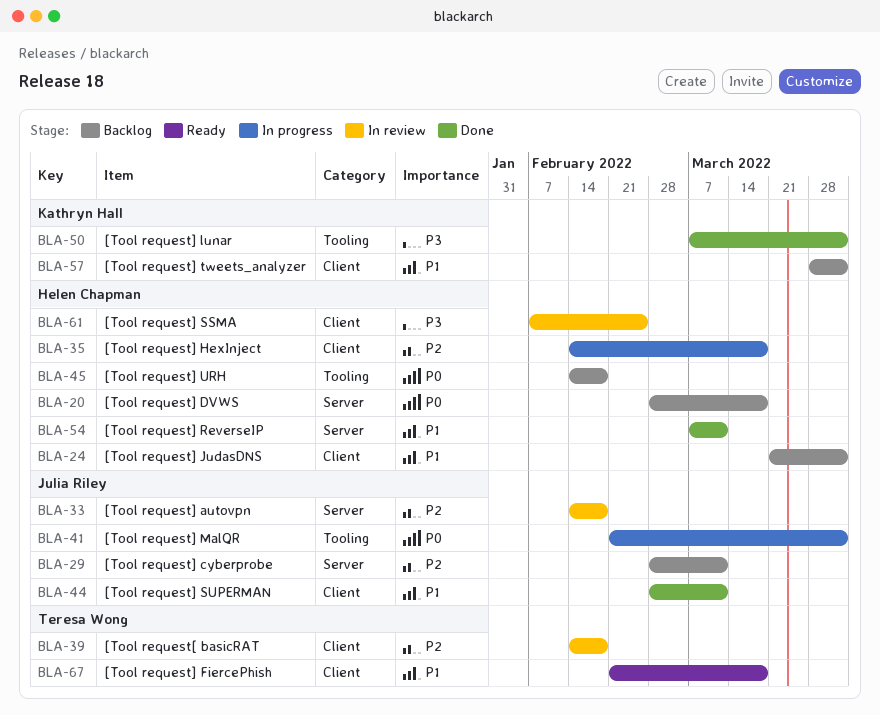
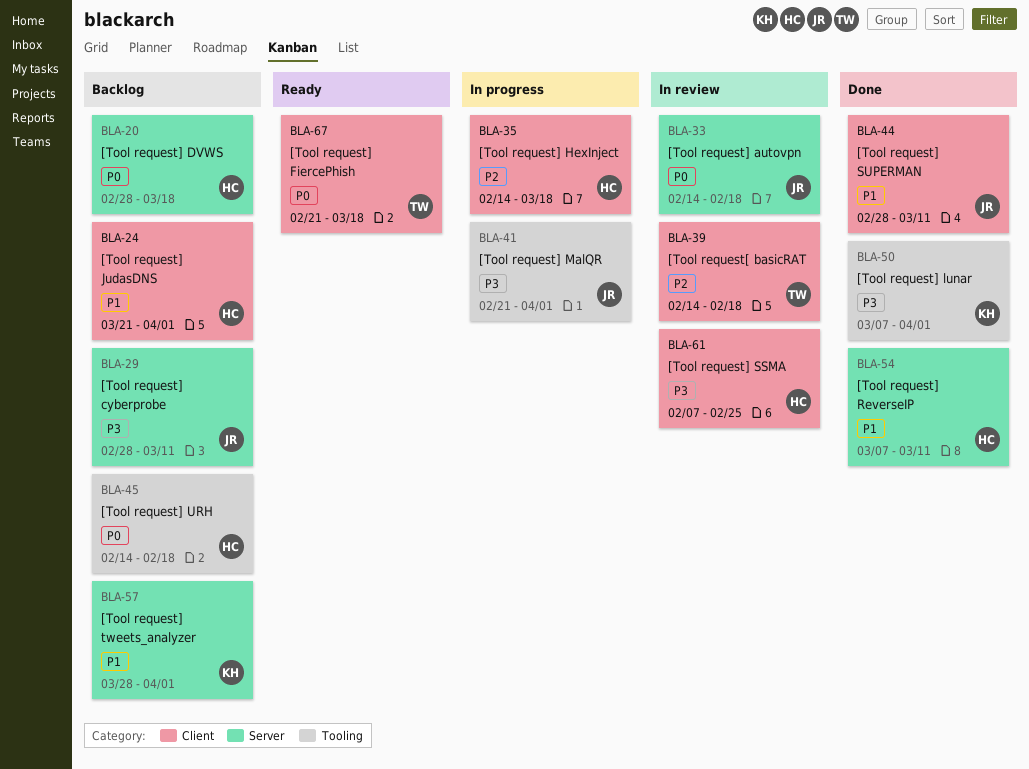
BLA-29, priority: P2 -> P3
BLA-33, priority: P2 -> P0
BLA-41, priority: P0 -> P3
BLA-57, label: Client -> Server
BLA-67, priority: P1 -> P0

